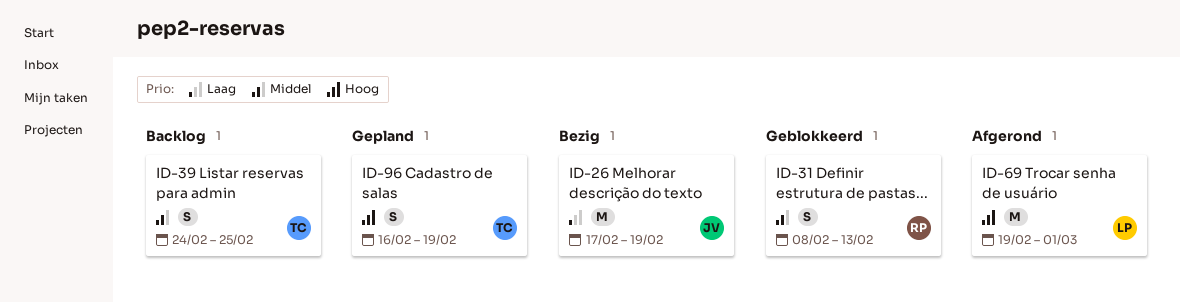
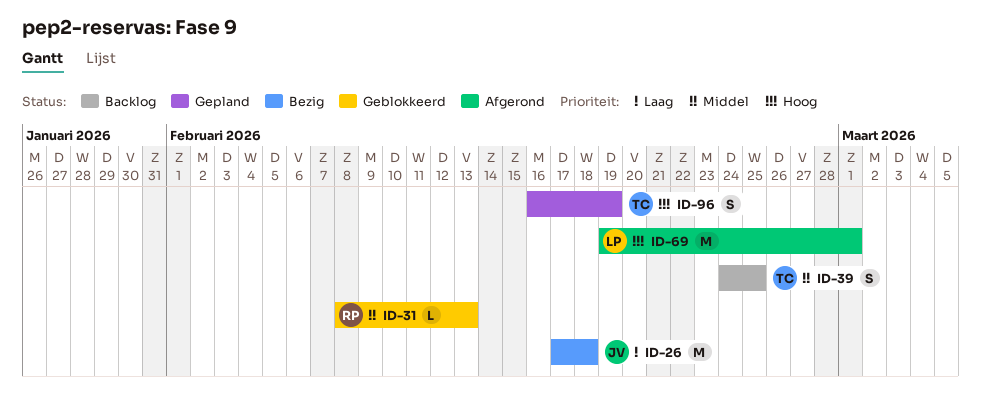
ID-26, due: Feb 19 -> Feb 18
ID-31, estimate: S -> L

